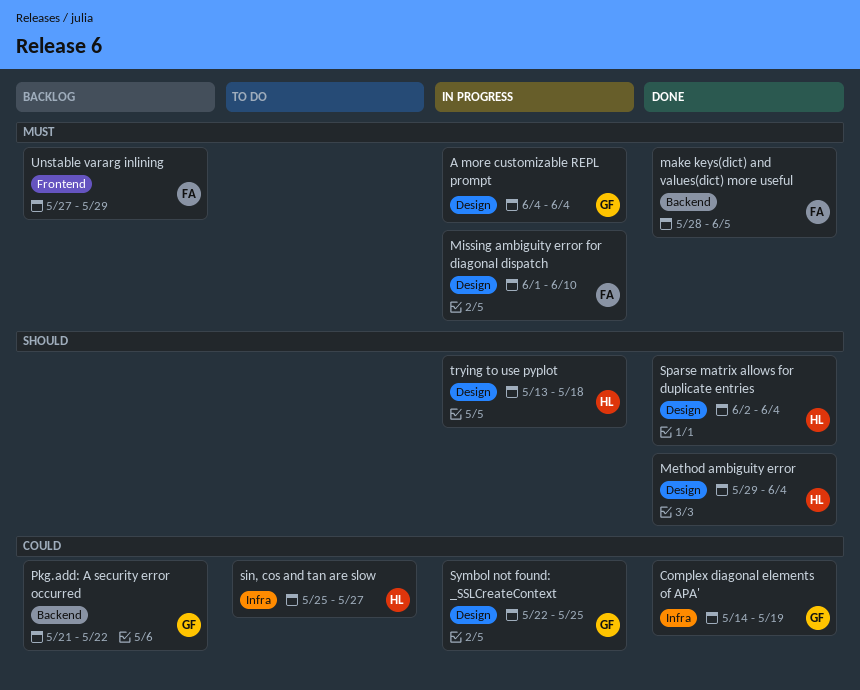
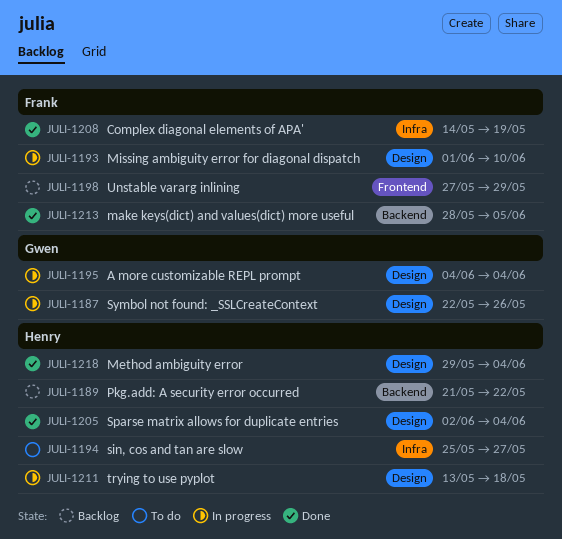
Complex diagonal elements of APA', owner: Gwen -> Frank
Pkg.add: A security error occurred, owner: Gwen -> Henry
Symbol not found: _SSLCreateContext, due: May 25 -> May 26

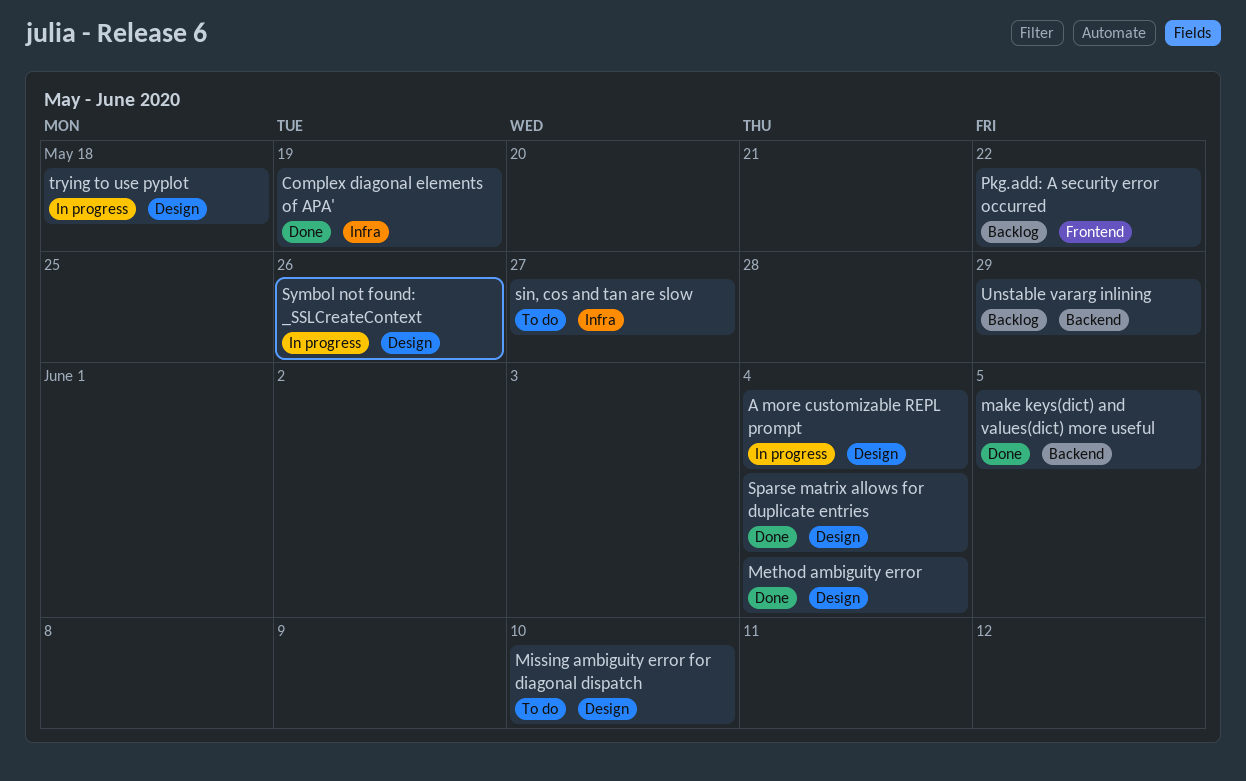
Missing ambiguity error for diagonal dispatch, status: In progress -> To do
Pkg.add: A security error occurred, label: Backend -> Frontend
Unstable vararg inlining, label: Frontend -> Backend

